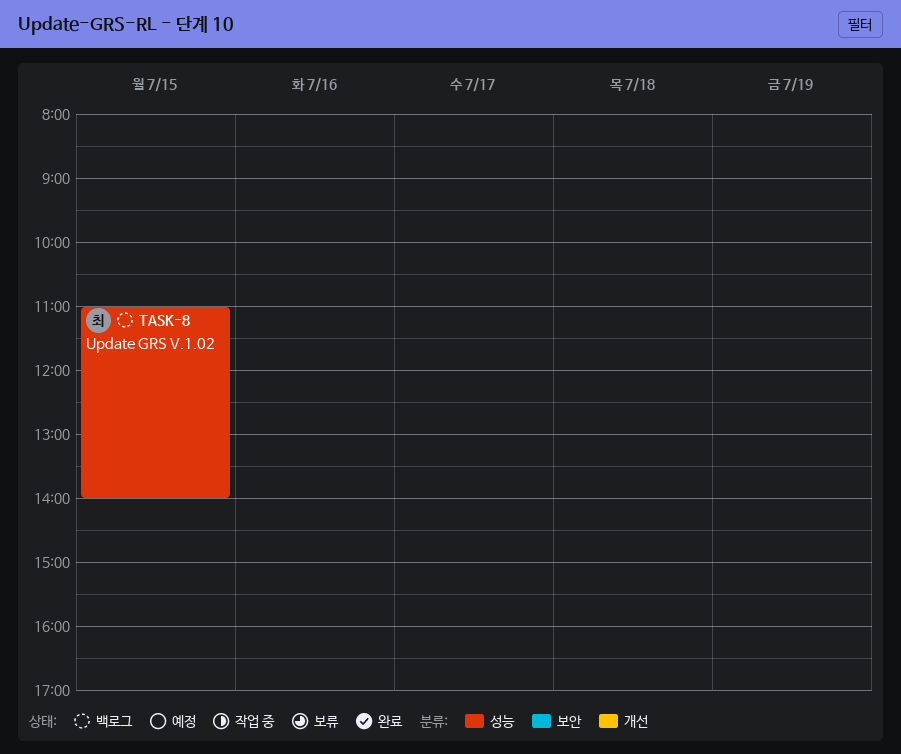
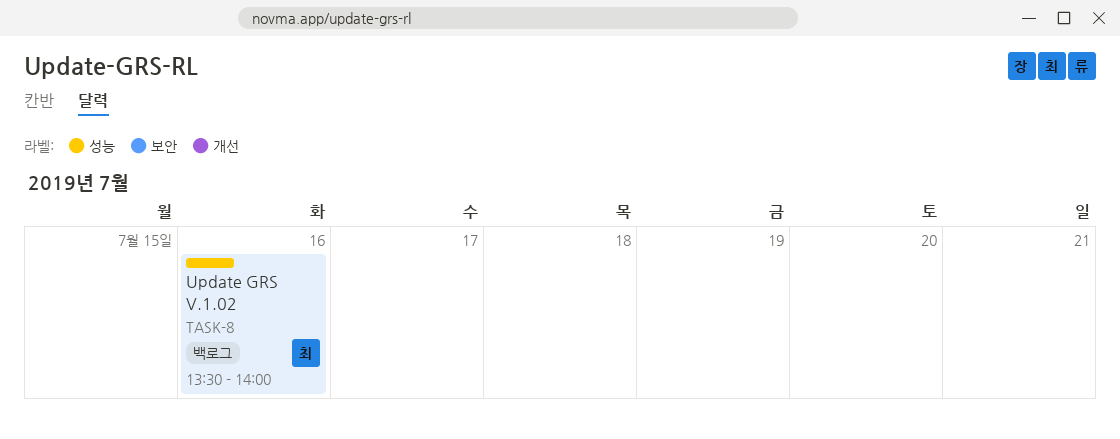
TASK-8, day: Jul 15 -> Jul 16
TASK-8, begins: 11:00 -> 13:30

